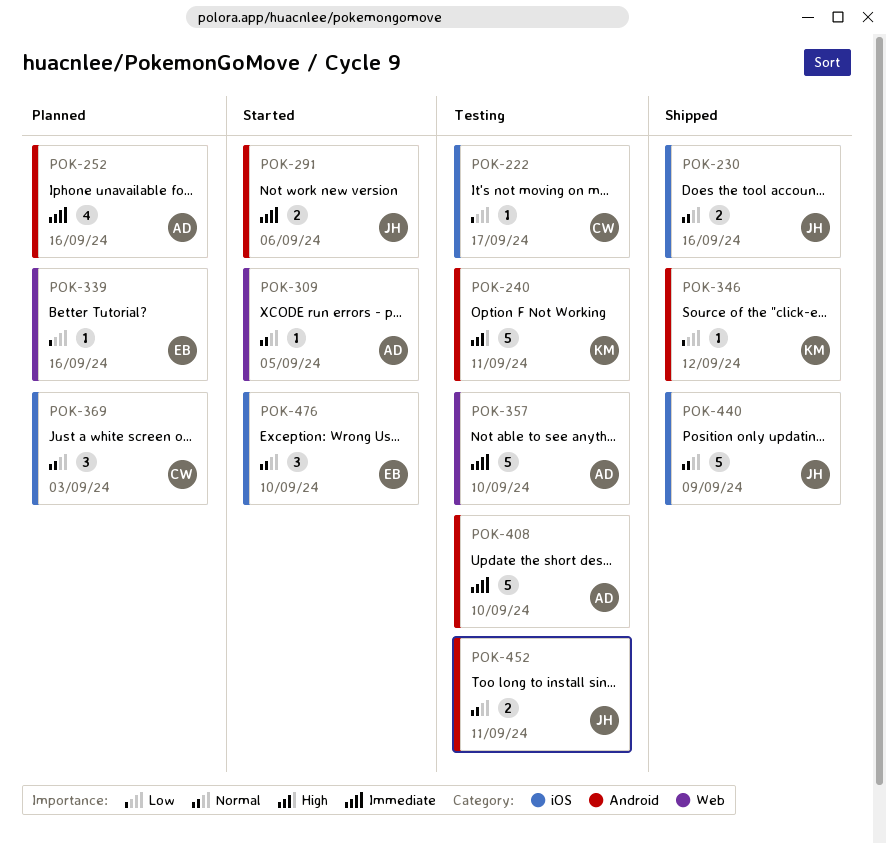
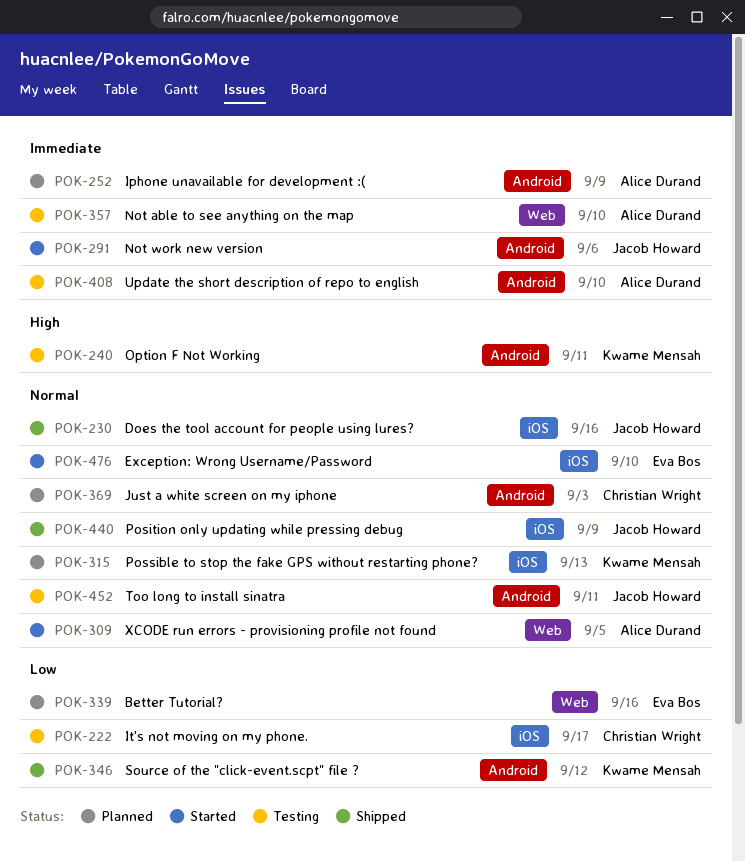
POK-252, due: Sep 16 -> Sep 9
POK-315: none -> present
POK-369, label: iOS -> Android

